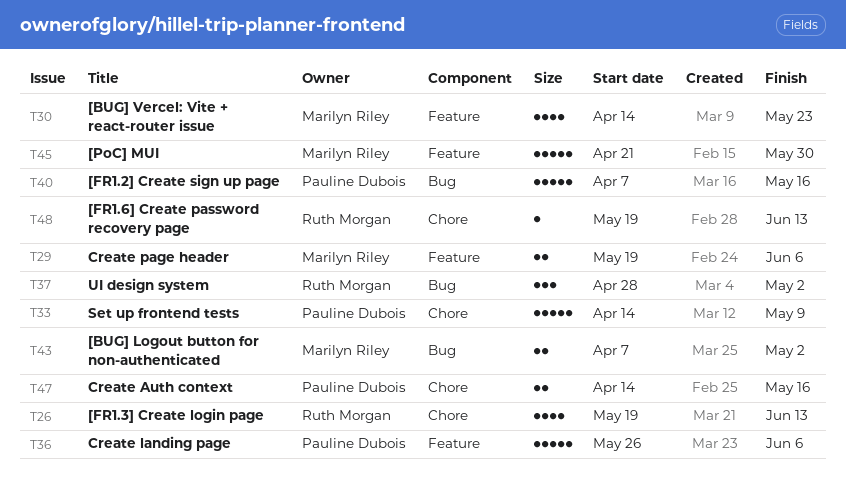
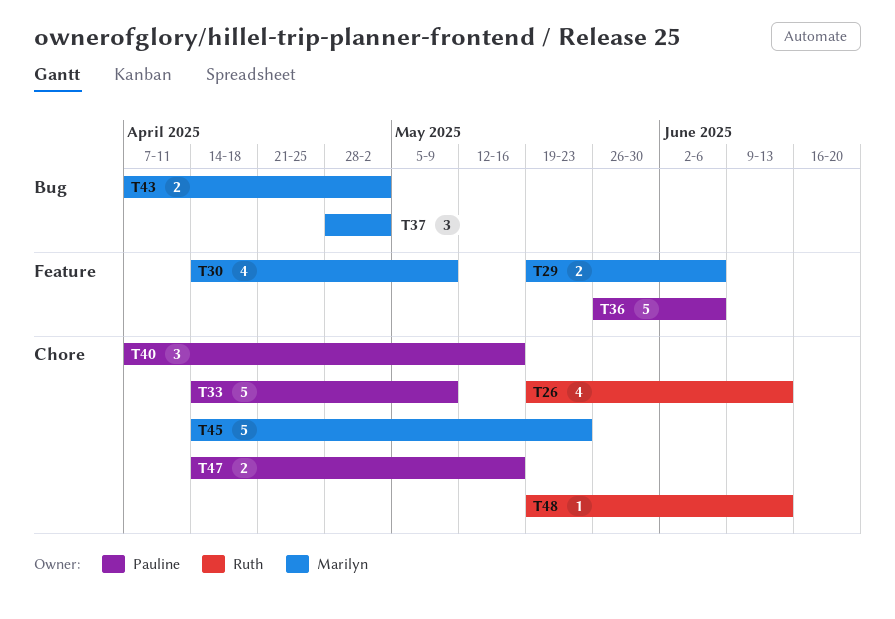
T30, due: May 23 -> May 9
T37, owner: Ruth Morgan -> Marilyn Riley
T40, label: Bug -> Chore
T40, estimate: 5 -> 3
T45, label: Feature -> Chore
T45, start: Apr 21 -> Apr 14
T45, due: May 30 -> May 23

